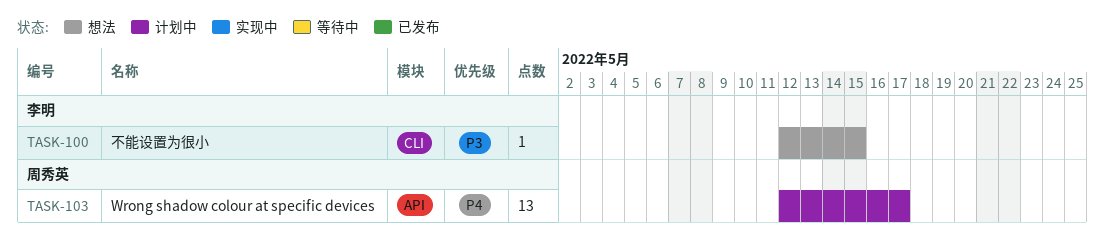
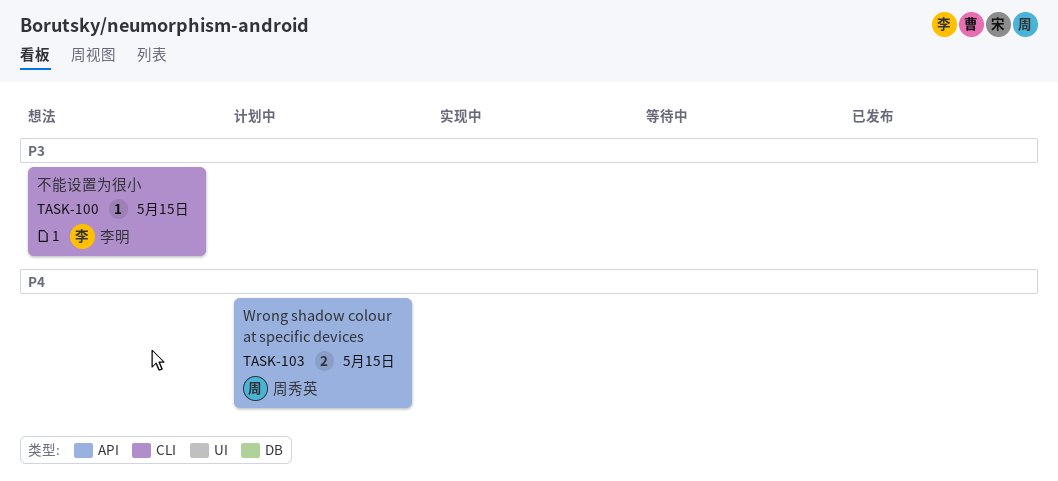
TASK-103, estimate: 13 -> 2
TASK-103, due: May 17 -> May 15

